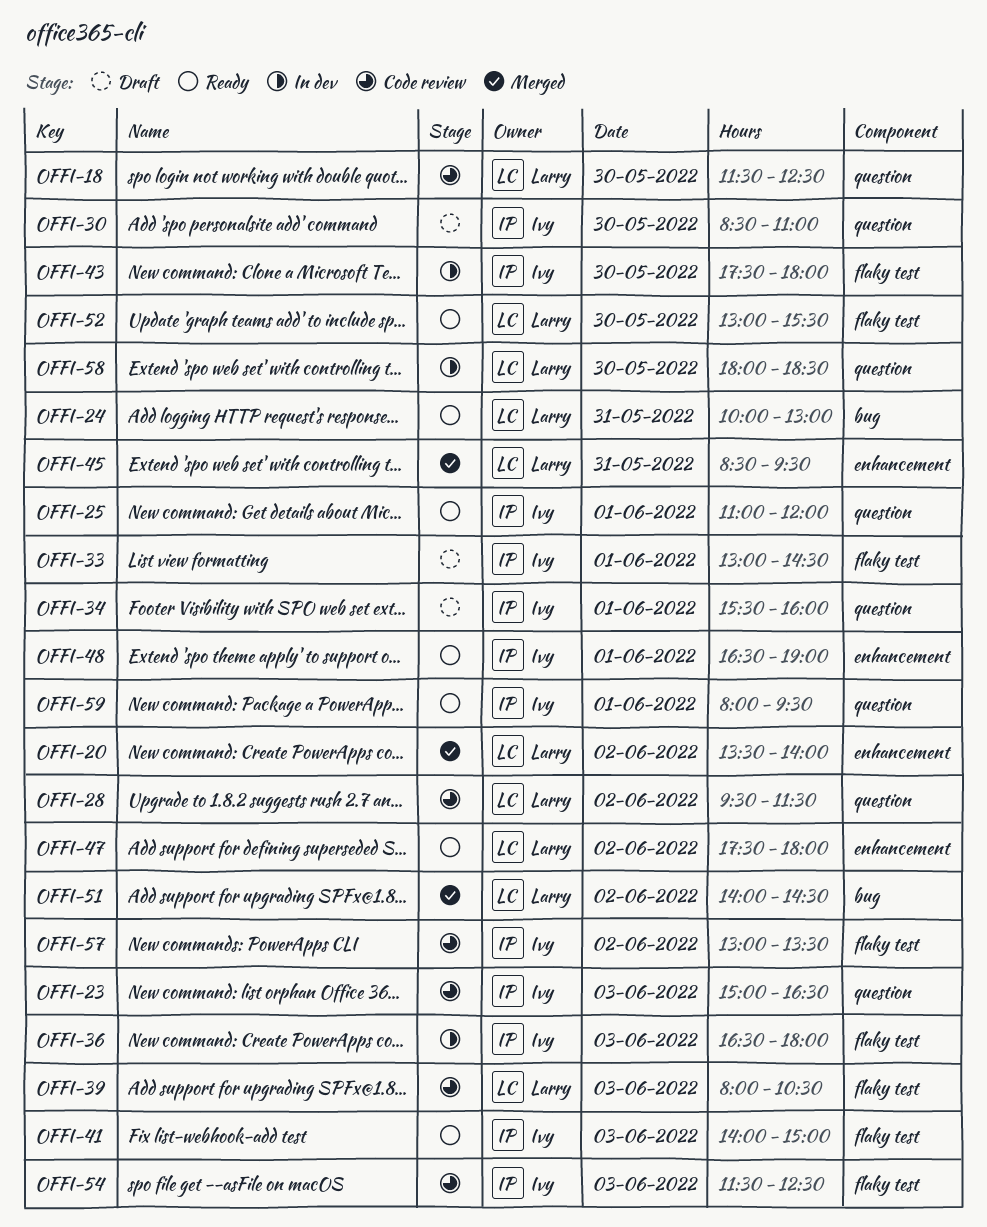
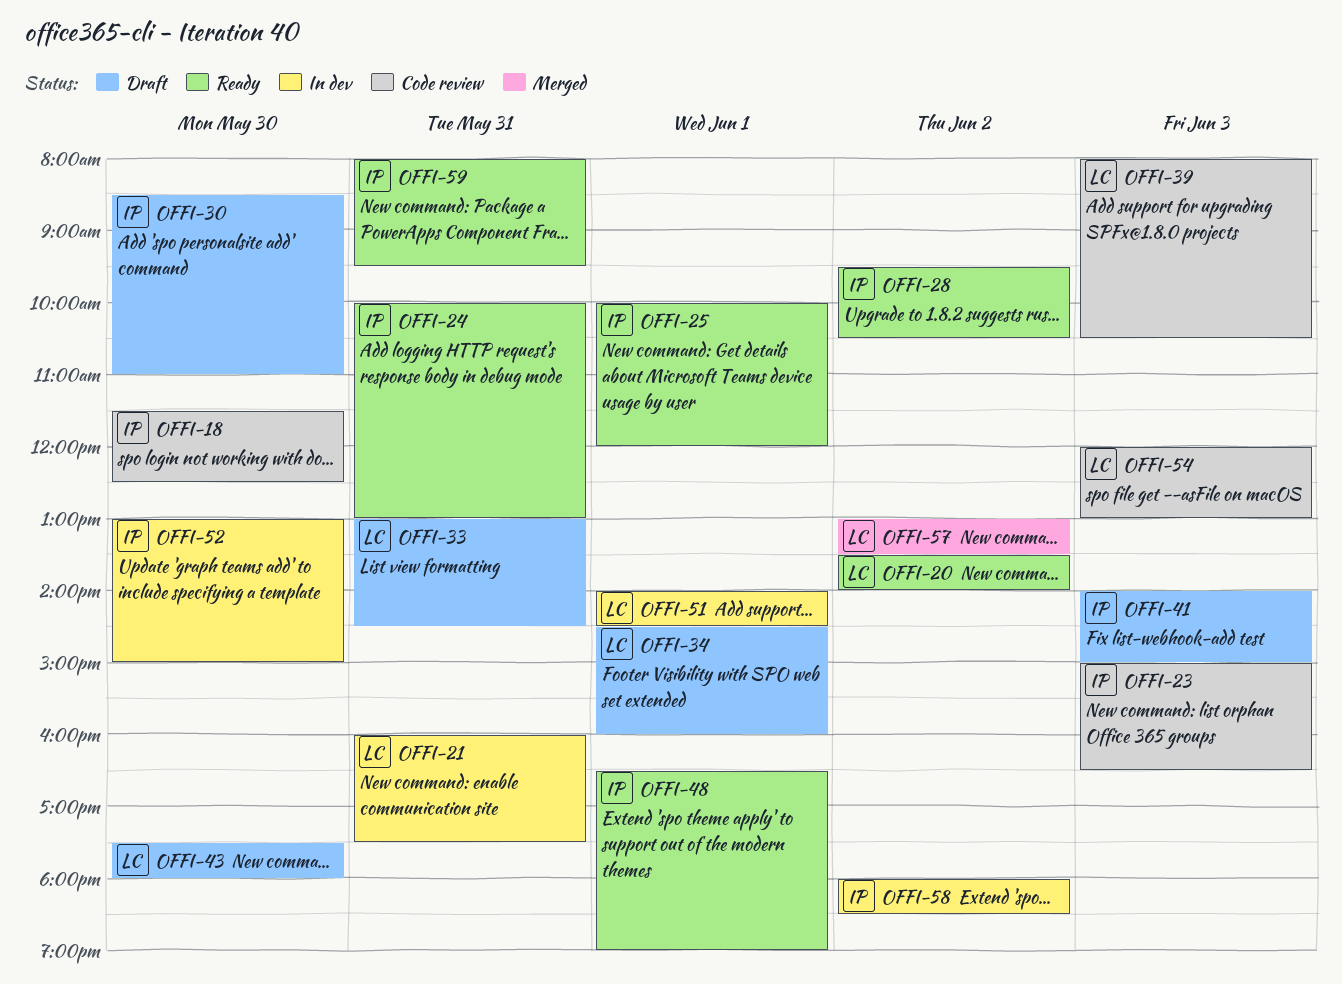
OFFI-18, owner: Larry -> Ivy
OFFI-20, status: Merged -> Ready
OFFI-21: none -> present
OFFI-24, owner: Larry -> Ivy
OFFI-25, begins: 11:00 -> 10:00
OFFI-28, status: Code review -> Ready
OFFI-28, owner: Larry -> Ivy
OFFI-28, ends: 11:30 -> 10:30
OFFI-33, owner: Ivy -> Larry
OFFI-33, day: Jun 1 -> May 31
OFFI-34, owner: Ivy -> Larry
OFFI-34, begins: 15:30 -> 14:30
OFFI-36: present -> none
OFFI-41, status: Ready -> Draft
OFFI-43, status: In dev -> Draft
OFFI-43, owner: Ivy -> Larry
OFFI-45: present -> none
OFFI-47: present -> none
OFFI-51, status: Merged -> In dev
OFFI-51, day: Jun 2 -> Jun 1
OFFI-52, status: Ready -> In dev
OFFI-52, owner: Larry -> Ivy
OFFI-52, ends: 15:30 -> 15:00
OFFI-54, owner: Ivy -> Larry
OFFI-54, begins: 11:30 -> 12:00
OFFI-54, ends: 12:30 -> 13:00
OFFI-57, status: Code review -> Merged
OFFI-57, owner: Ivy -> Larry
OFFI-58, owner: Larry -> Ivy
OFFI-58, day: May 30 -> Jun 2
OFFI-59, day: Jun 1 -> May 31

